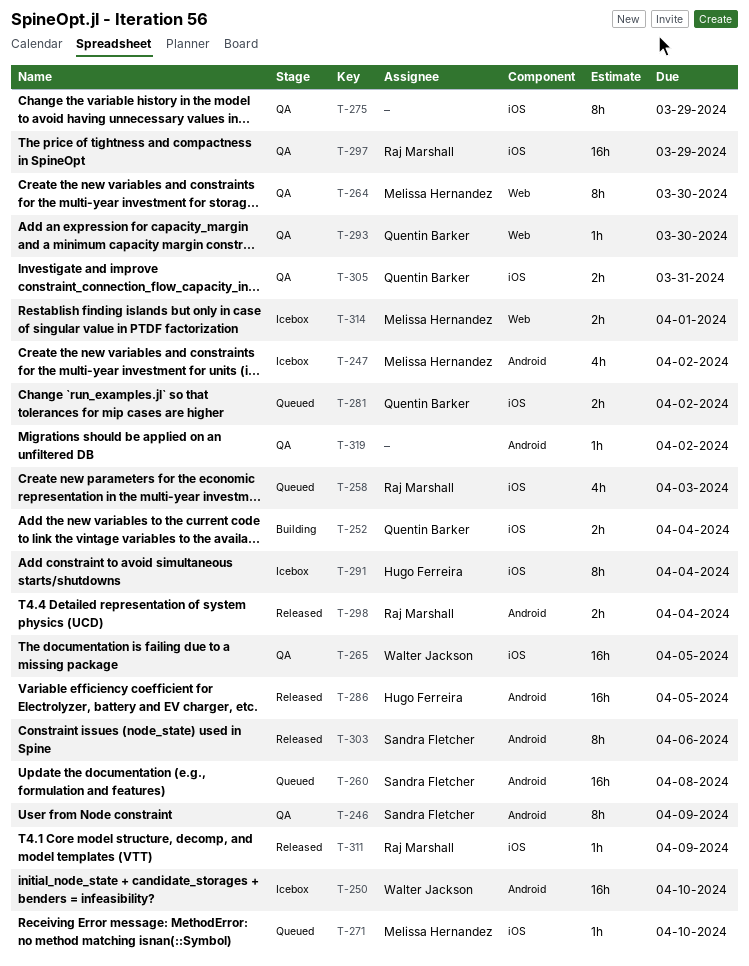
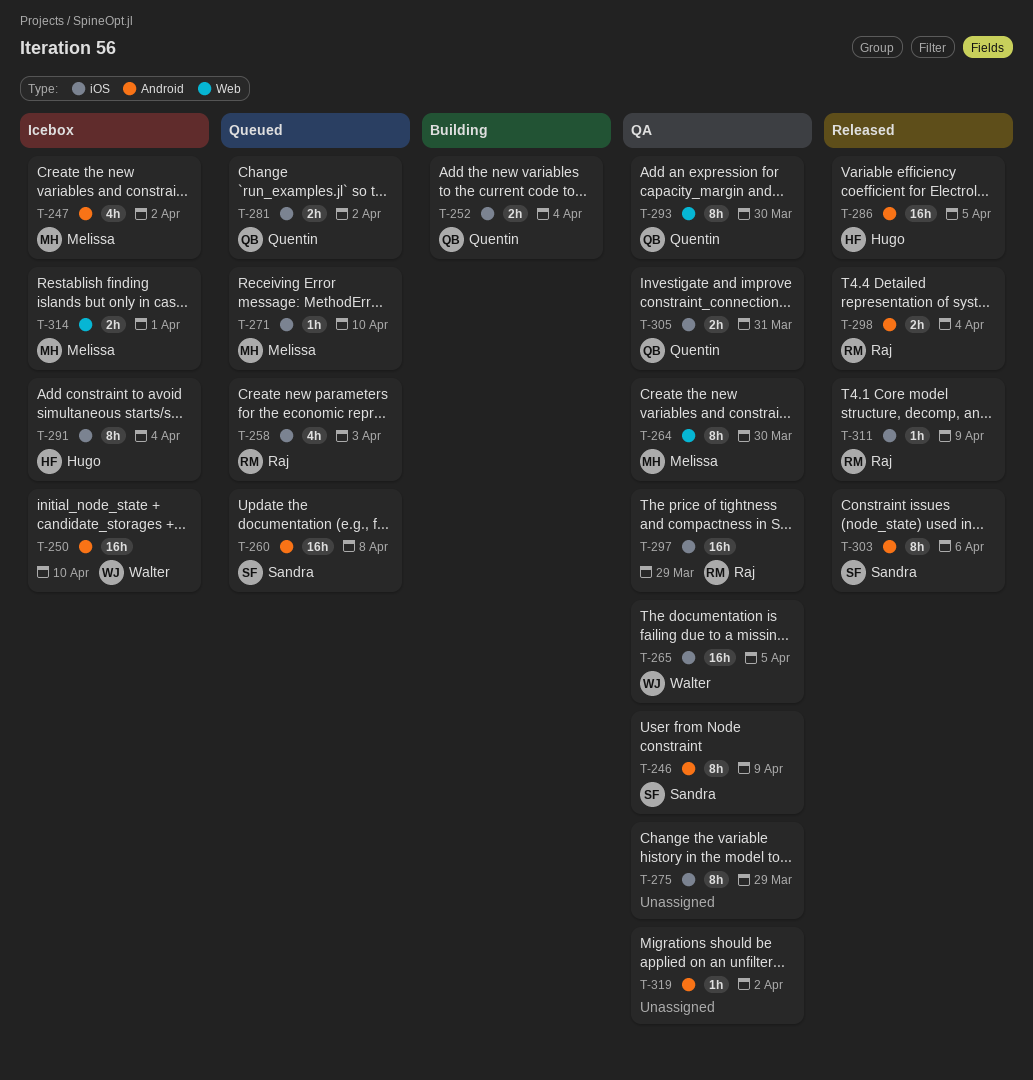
T-293, estimate: 1h -> 8h

